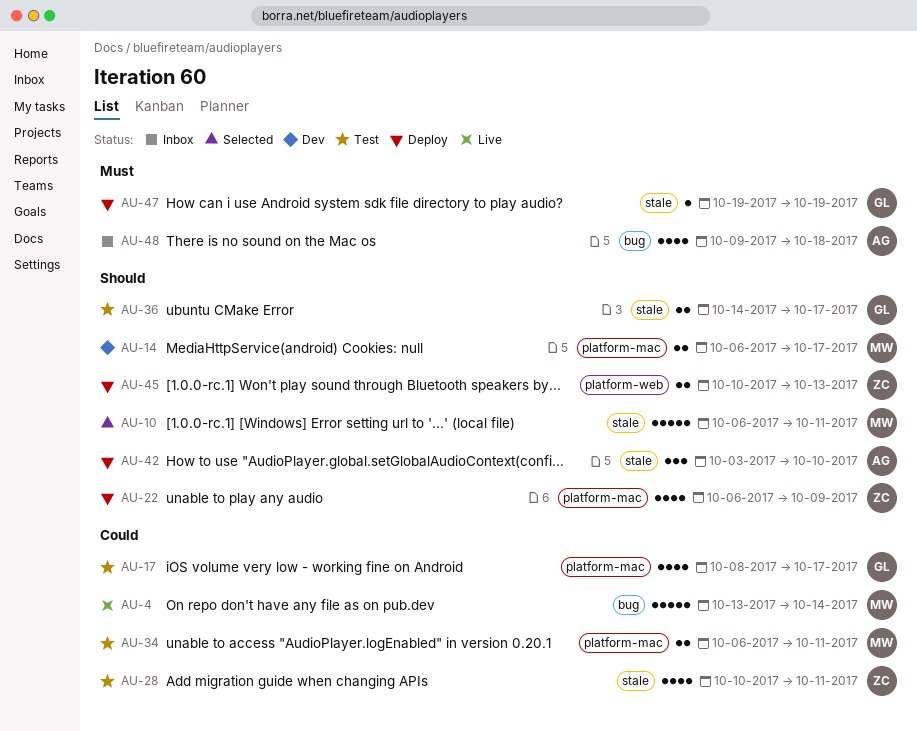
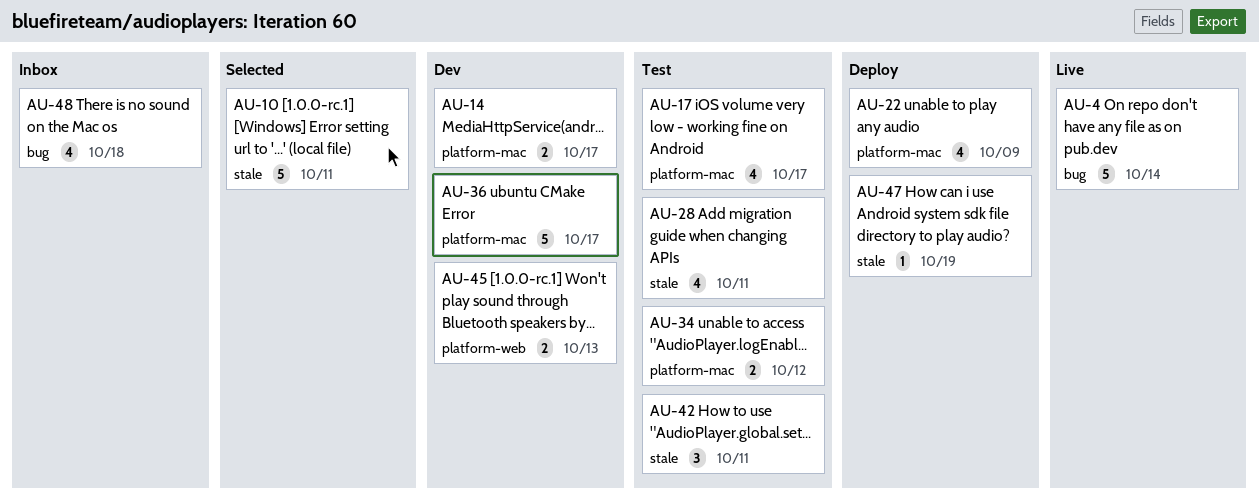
AU-34, due: Oct 11 -> Oct 12
AU-36, status: Test -> Dev
AU-36, label: stale -> platform-mac
AU-36, estimate: 2 -> 5
AU-42, status: Deploy -> Test
AU-42, due: Oct 10 -> Oct 11
AU-45, status: Deploy -> Dev

